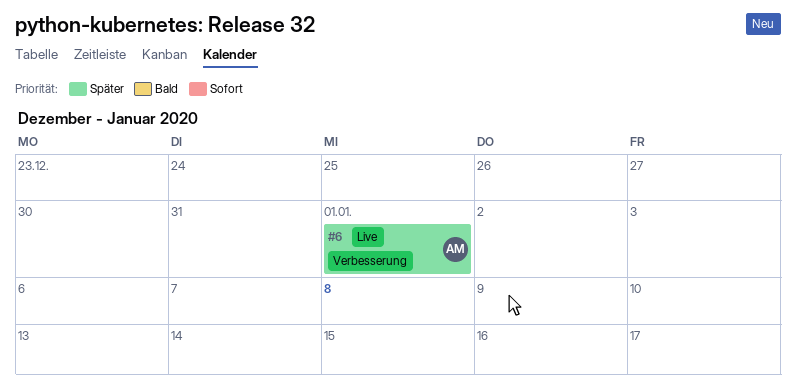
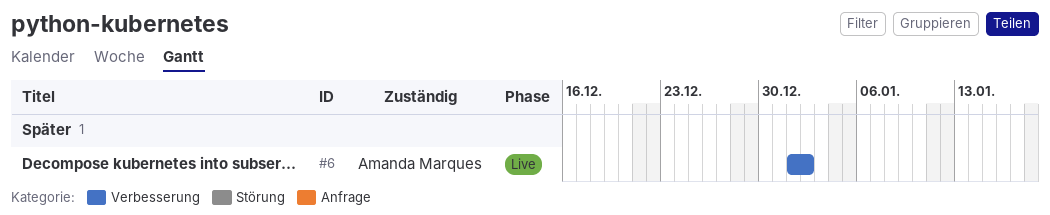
#6, due: Jan 1 -> Jan 2

